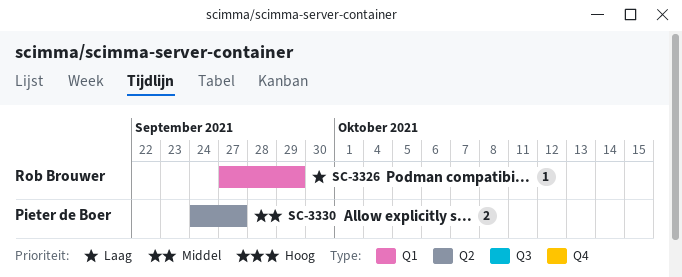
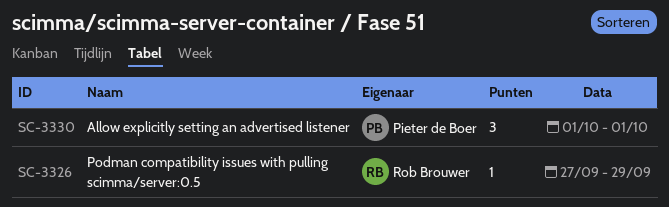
SC-3330, estimate: 2 -> 3
SC-3330, start: Sep 24 -> Oct 1
SC-3330, due: Sep 27 -> Oct 1

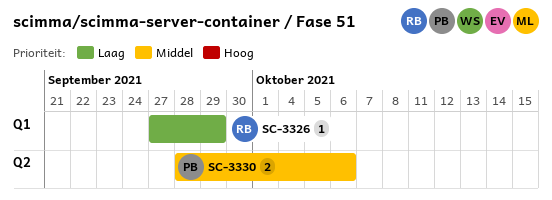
SC-3330, estimate: 3 -> 2
SC-3330, start: Oct 1 -> Sep 28
SC-3330, due: Oct 1 -> Oct 6

